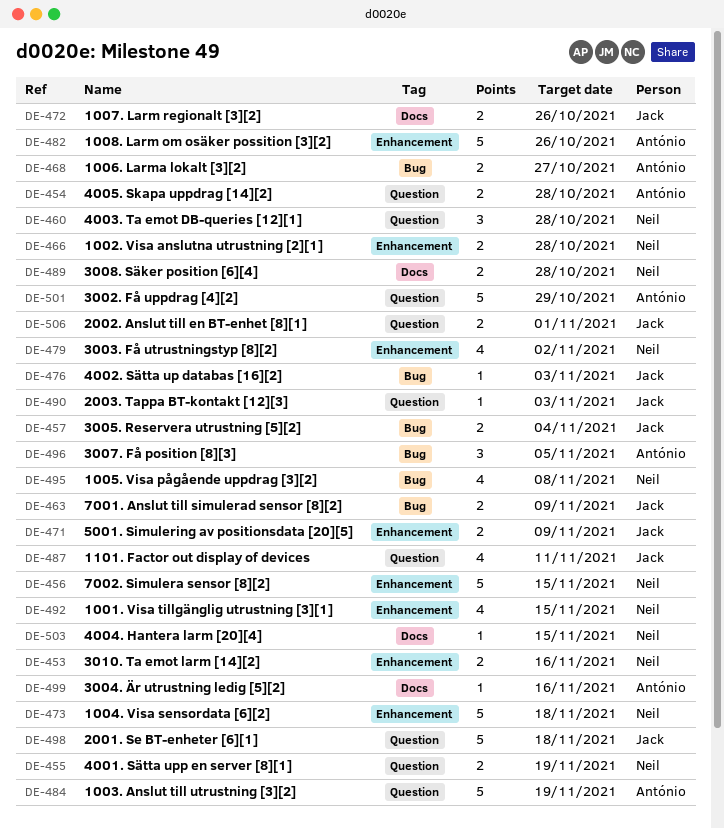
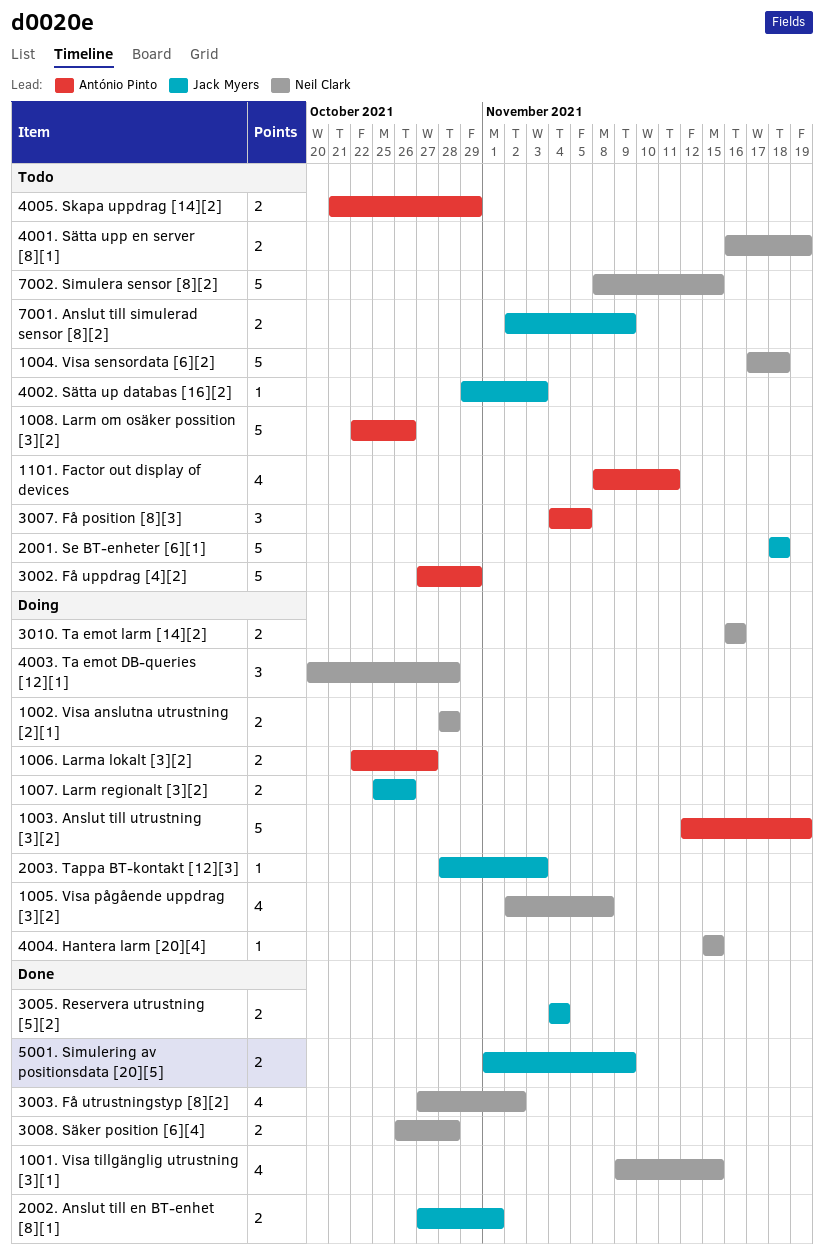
1101. Factor out display of devices, owner: Jack Myers -> António Pinto
3004. Är utrustning ledig [5][2]: present -> none
4005. Skapa uppdrag [14][2], due: Oct 28 -> Oct 29

